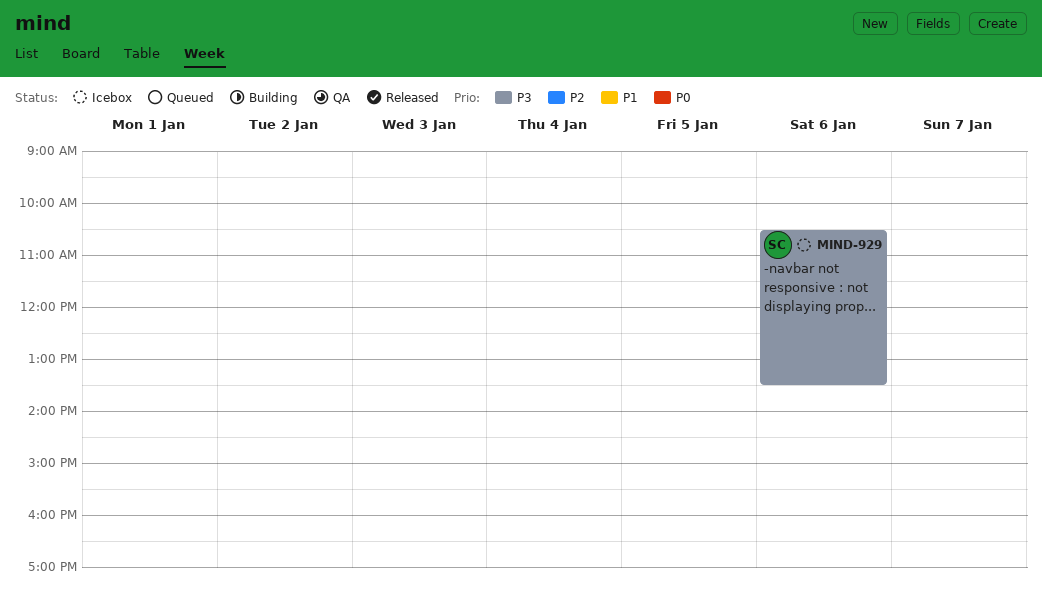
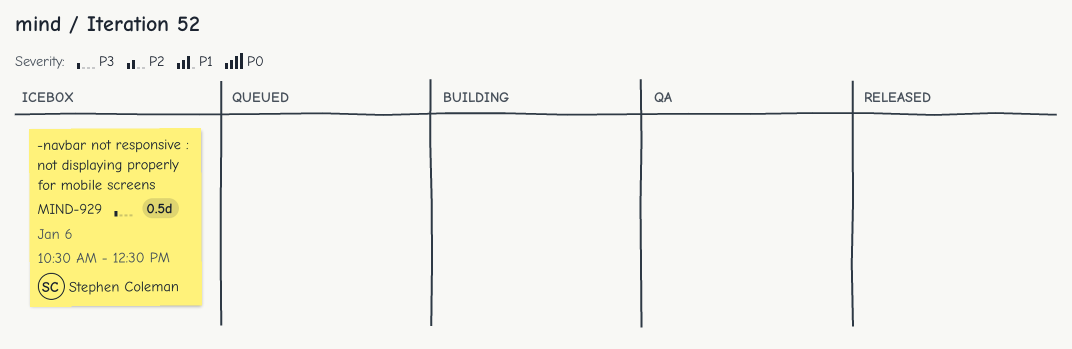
MIND-929, ends: 13:30 -> 12:30

